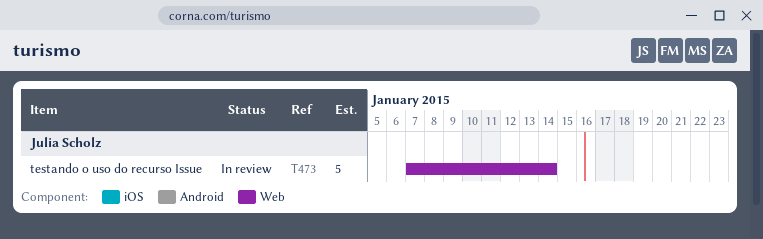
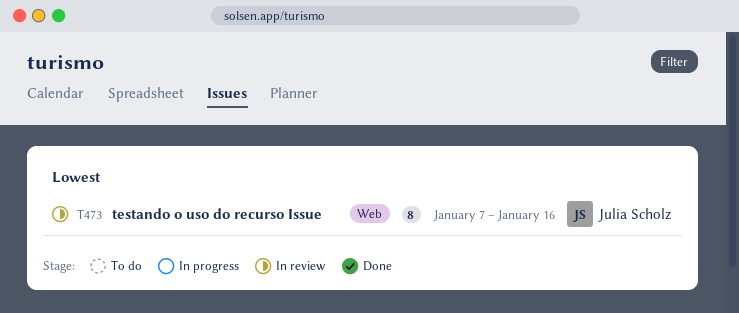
T473, estimate: 5 -> 8
T473, due: Jan 14 -> Jan 16

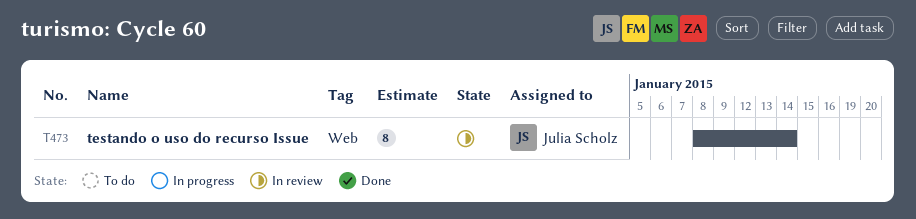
T473, start: Jan 7 -> Jan 8
T473, due: Jan 16 -> Jan 14

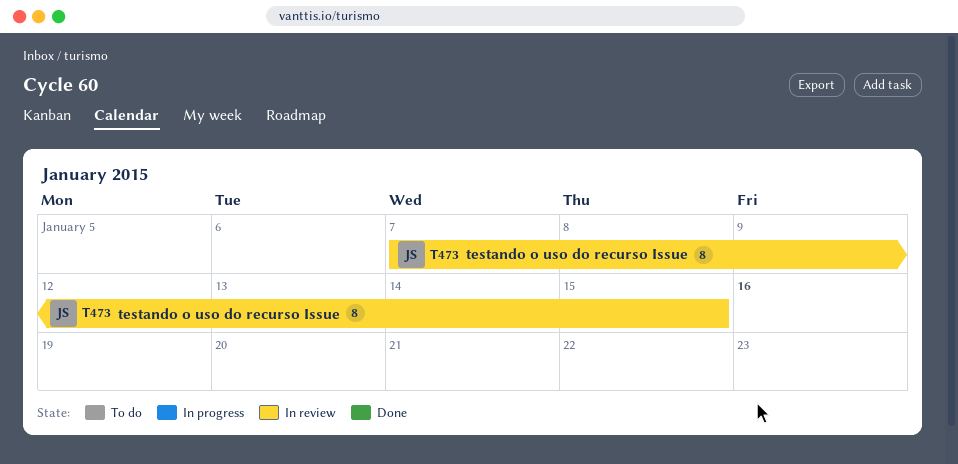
T473, start: Jan 8 -> Jan 7
T473, due: Jan 14 -> Jan 15

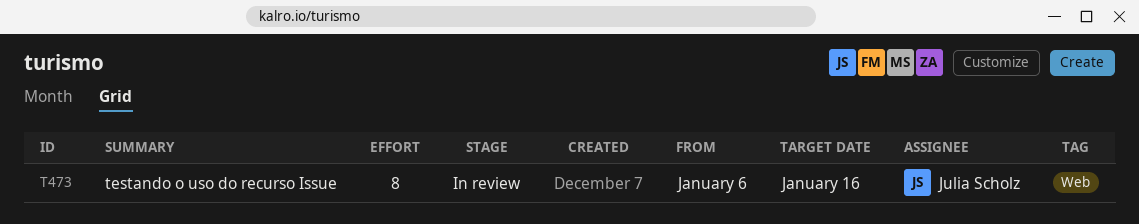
T473, start: Jan 7 -> Jan 6
T473, due: Jan 15 -> Jan 16

